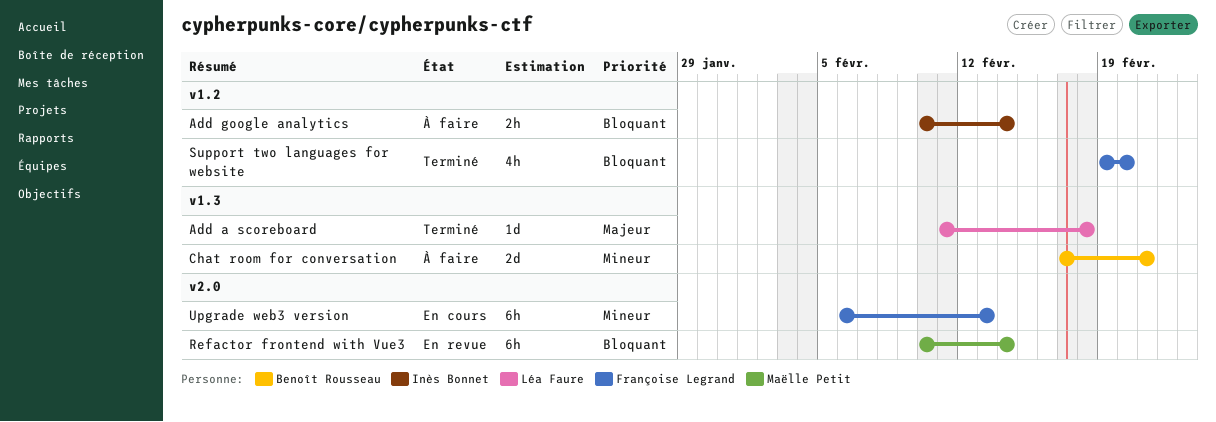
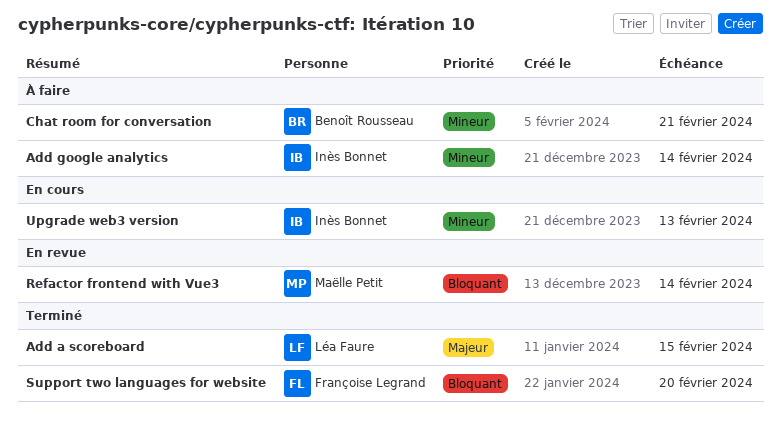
Add a scoreboard, due: Feb 18 -> Feb 15
Add google analytics, priority: Bloquant -> Mineur
Upgrade web3 version, owner: Françoise Legrand -> Inès Bonnet

